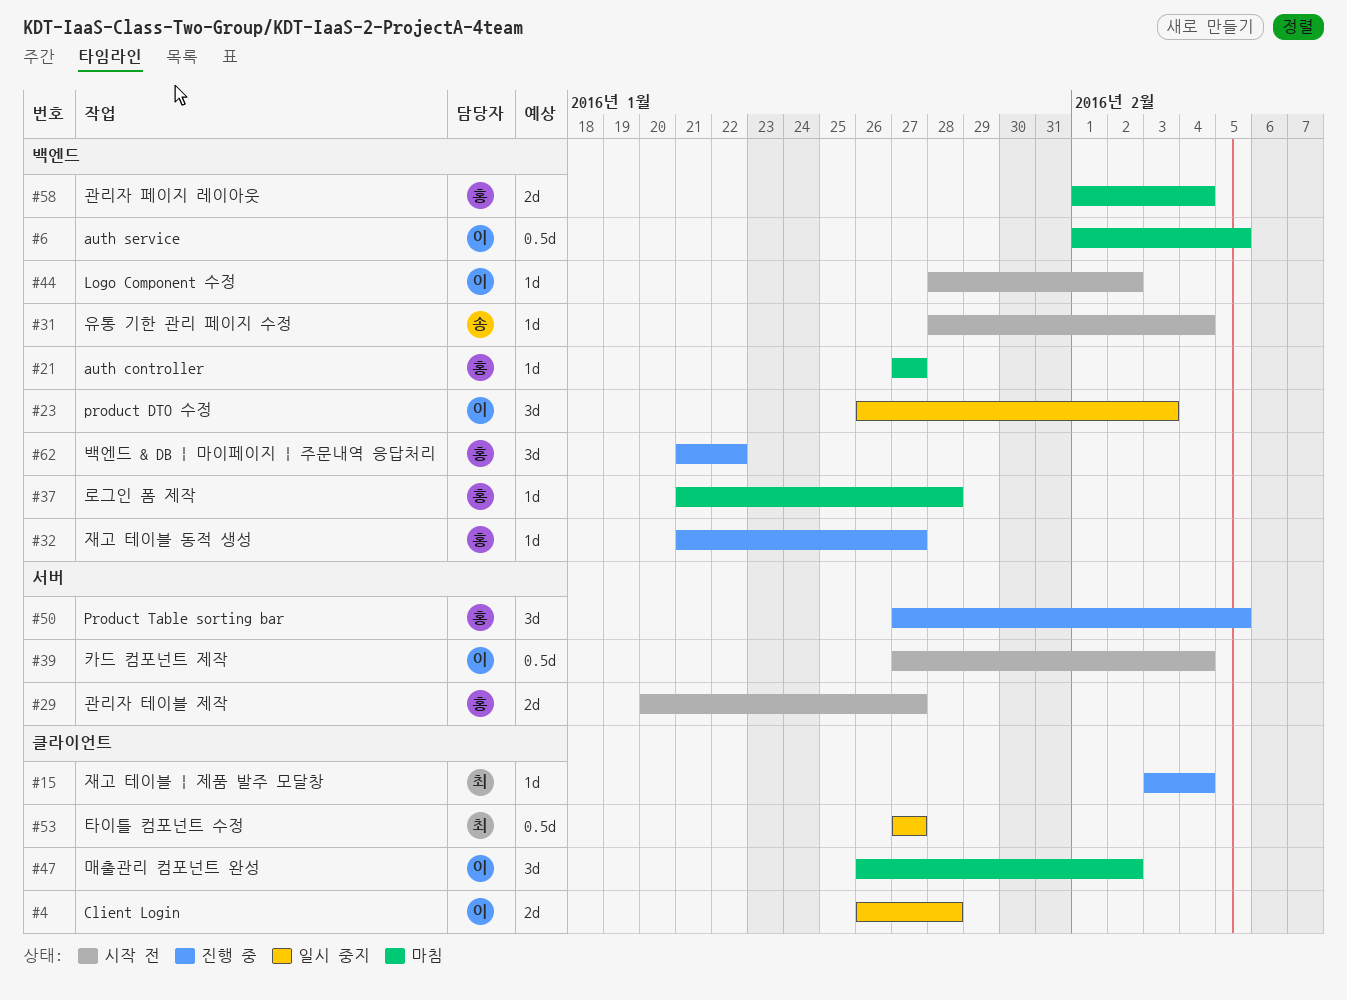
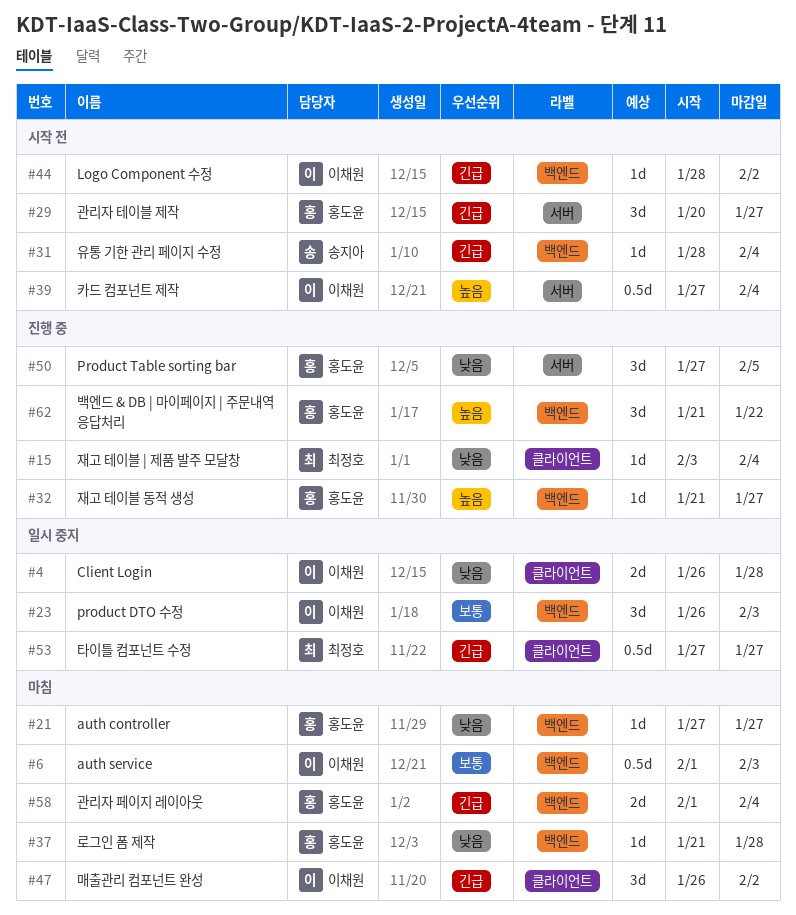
#6, due: Feb 5 -> Feb 3
#29, estimate: 2d -> 3d

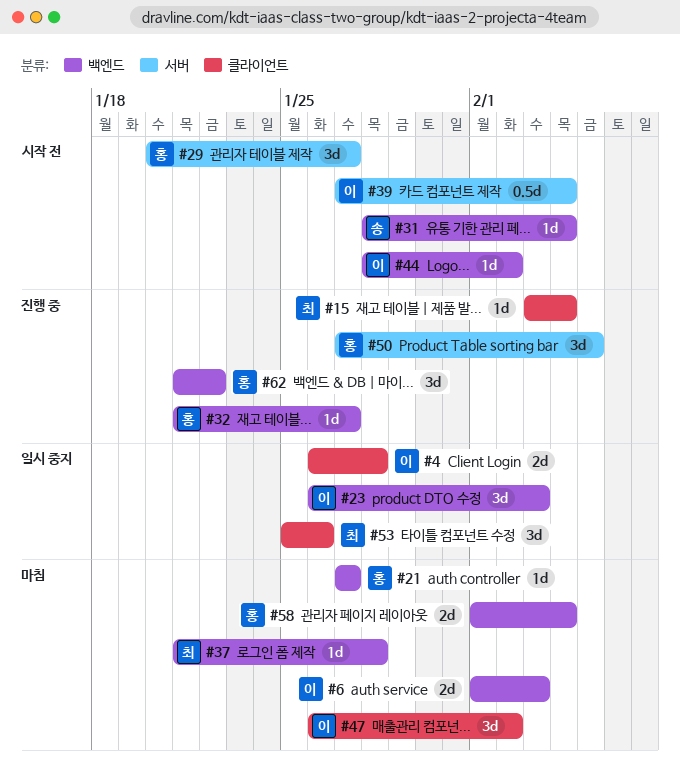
#6, estimate: 0.5d -> 2d
#37, owner: 홍도윤 -> 최정호
#53, estimate: 0.5d -> 3d
#53, start: Jan 27 -> Jan 25
#53, due: Jan 27 -> Jan 26

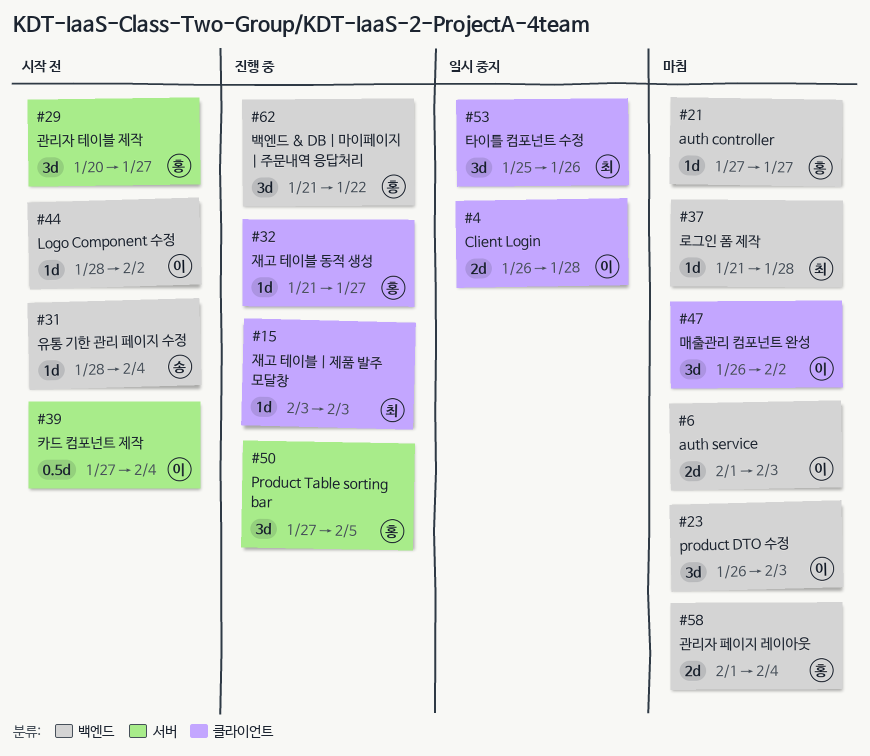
#15, due: Feb 4 -> Feb 3
#23, status: 일시 중지 -> 마침
#32, label: 백엔드 -> 클라이언트

